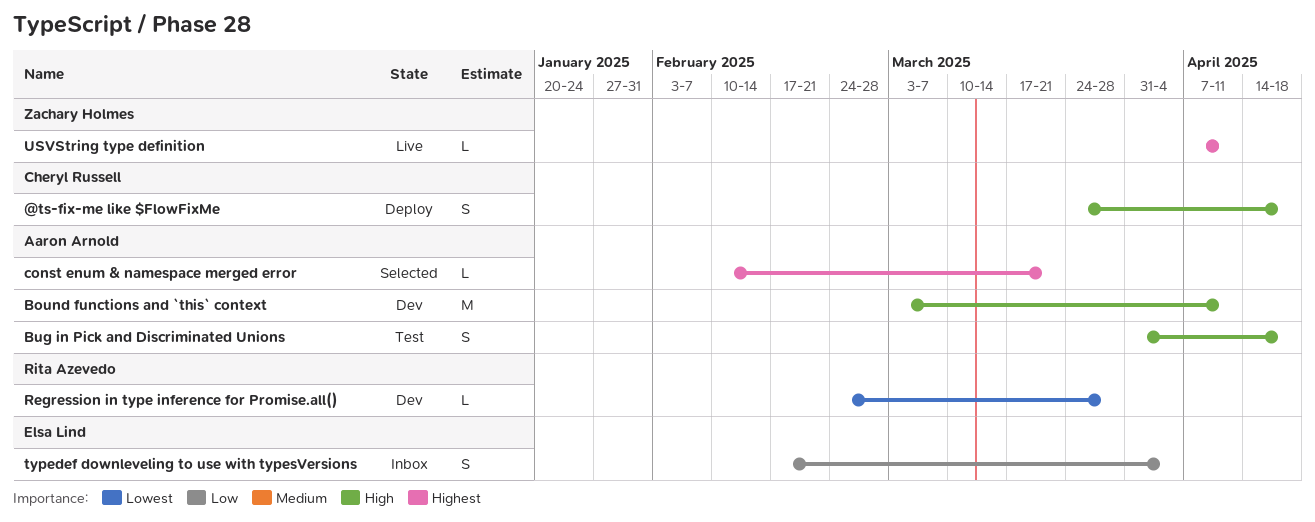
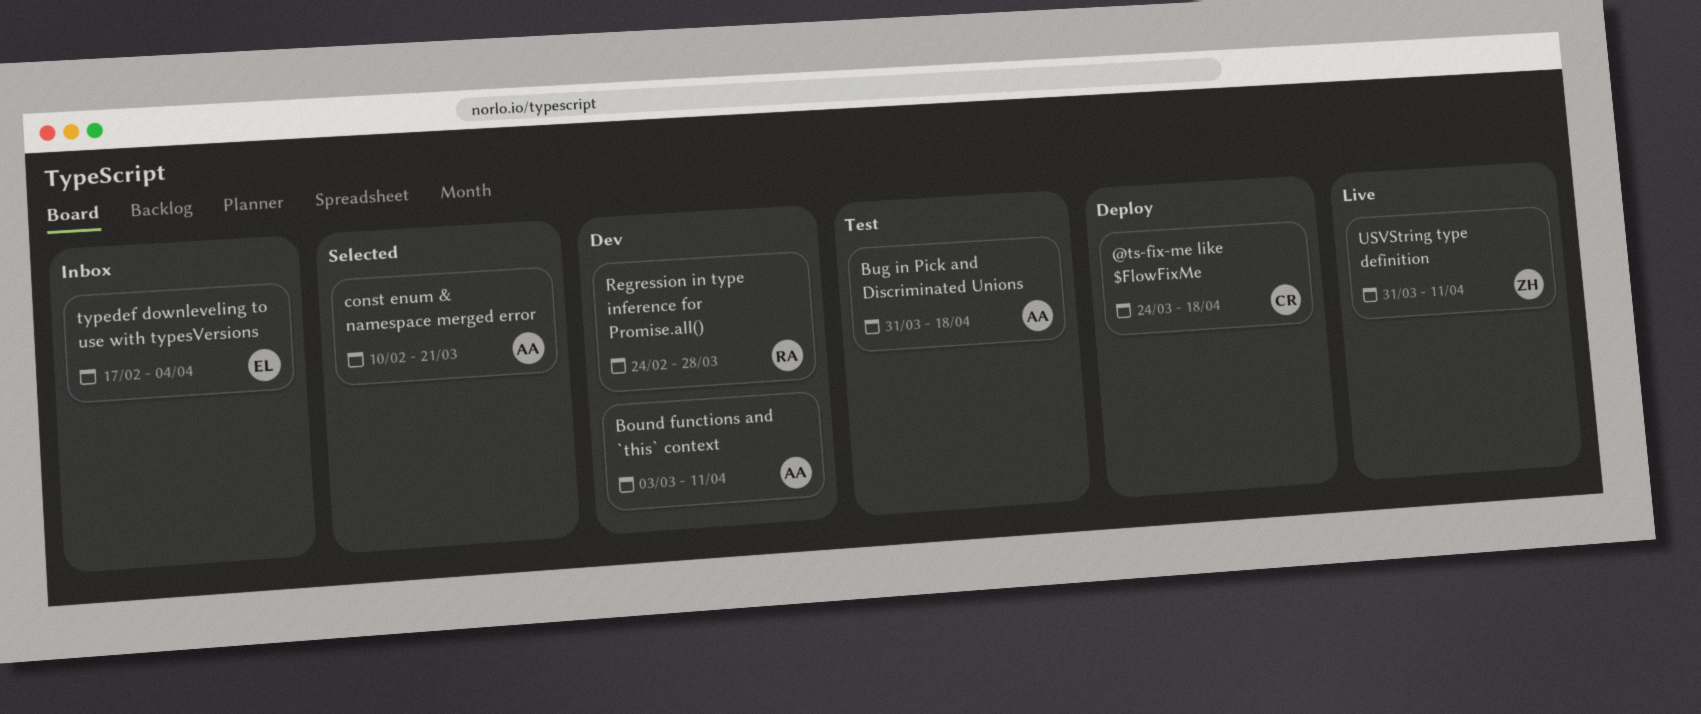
USVString type definition, start: Apr 7 -> Mar 31

